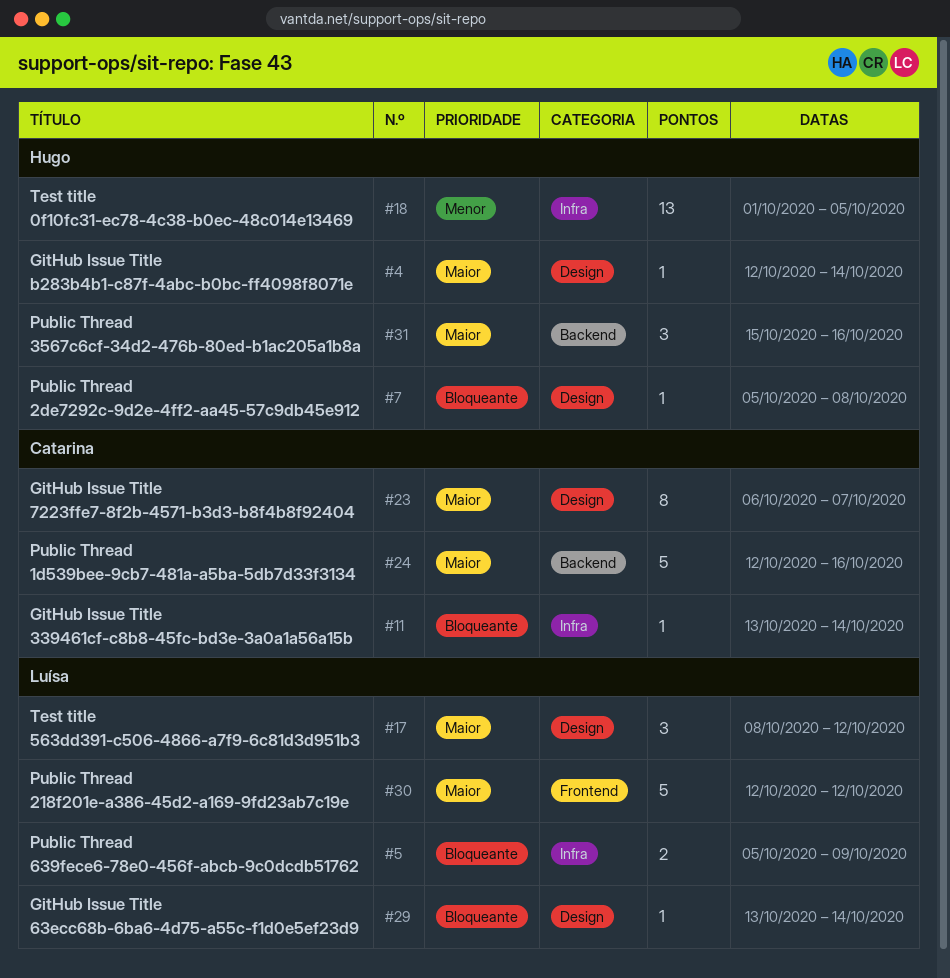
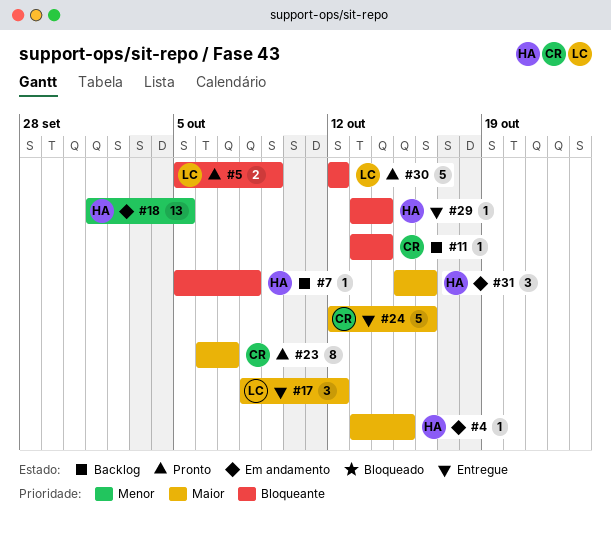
#4, start: Oct 12 -> Oct 13
#4, due: Oct 14 -> Oct 15
#29, owner: Luísa -> Hugo
#30, priority: Maior -> Bloqueante

